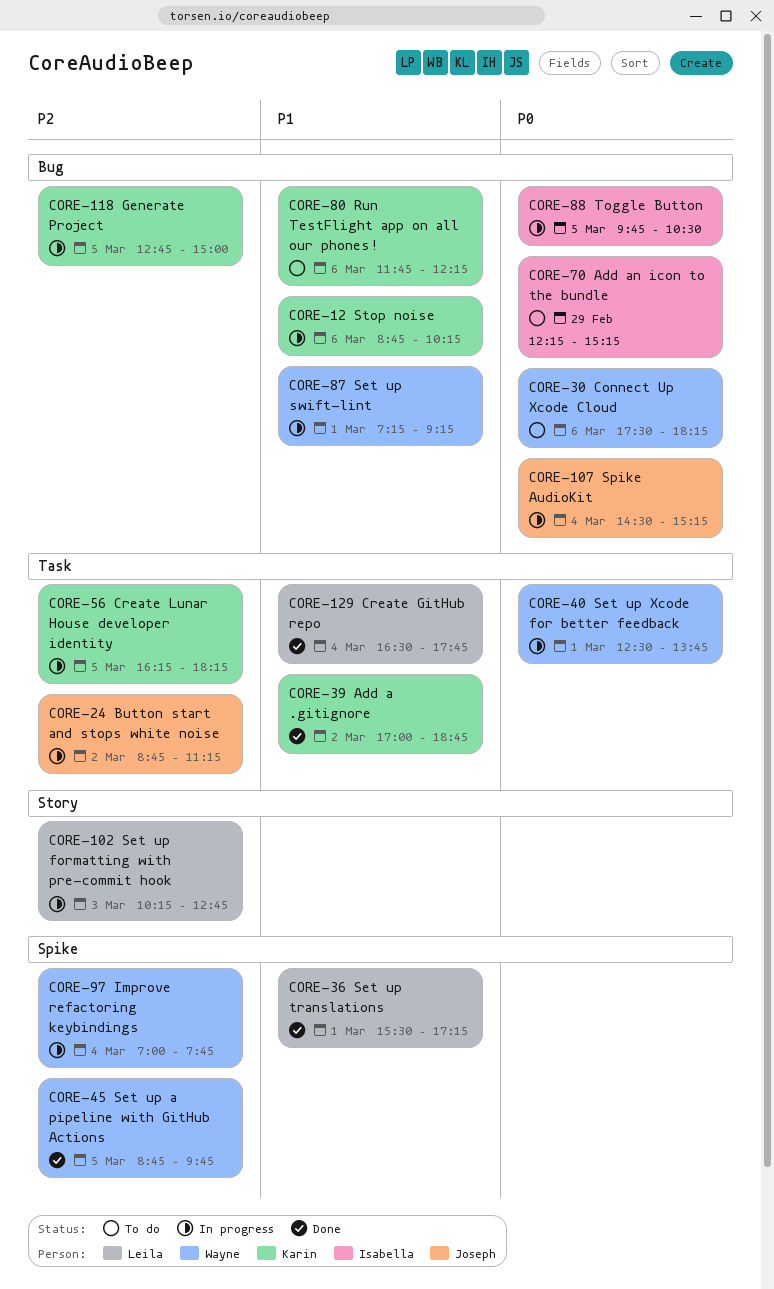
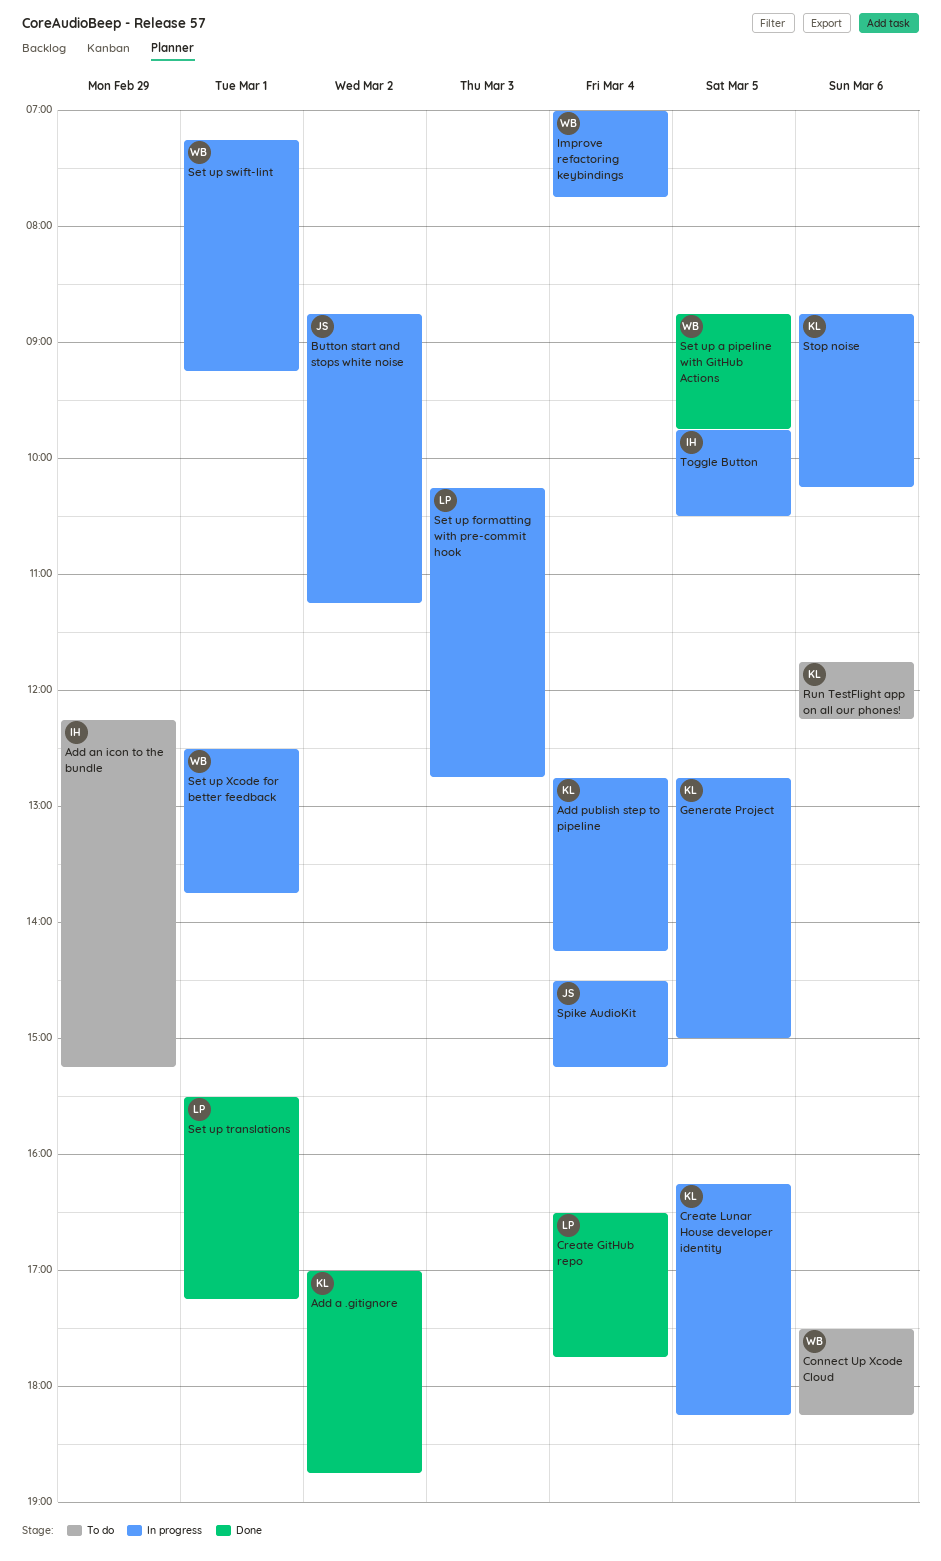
Add publish step to pipeline: none -> present

